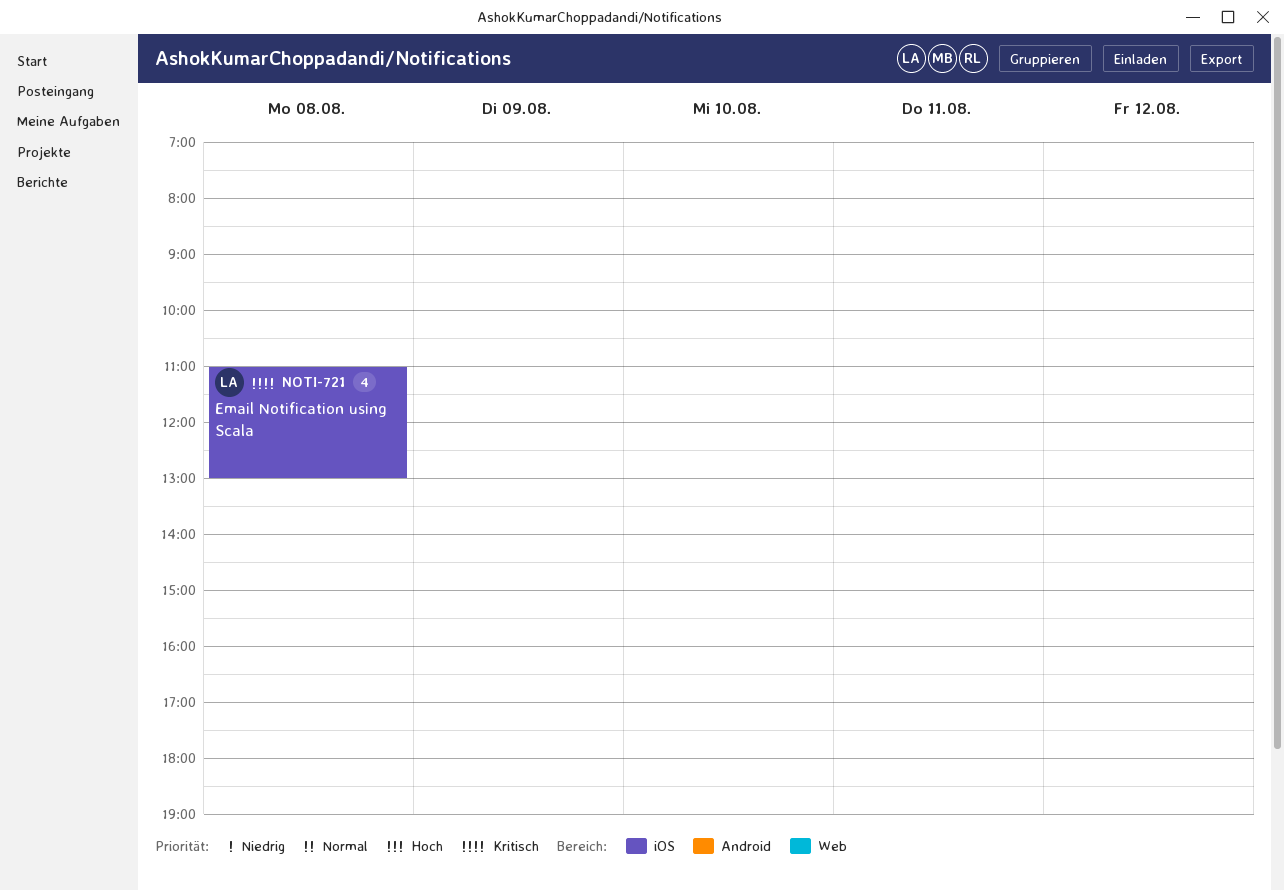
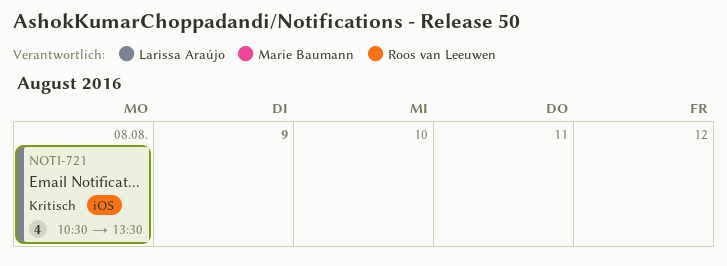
NOTI-721, begins: 11:00 -> 10:30
NOTI-721, ends: 13:00 -> 13:30

